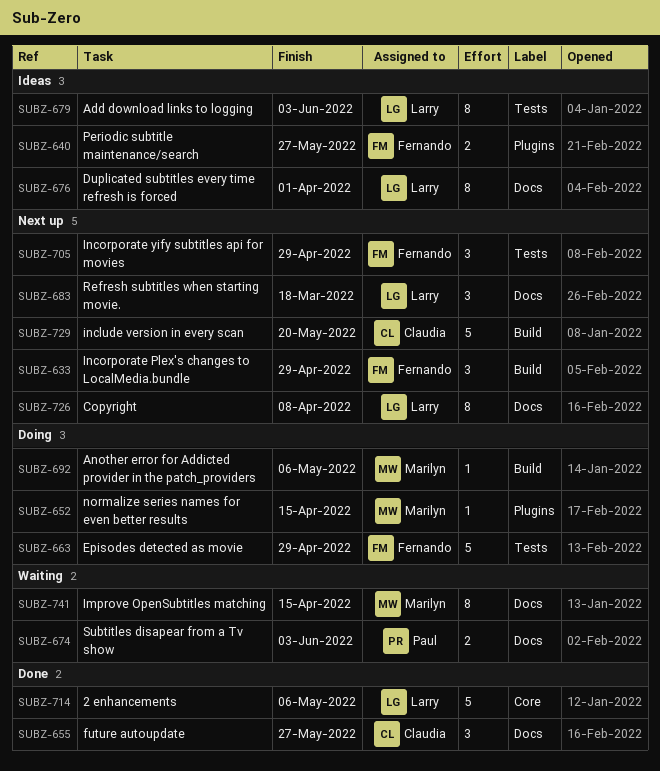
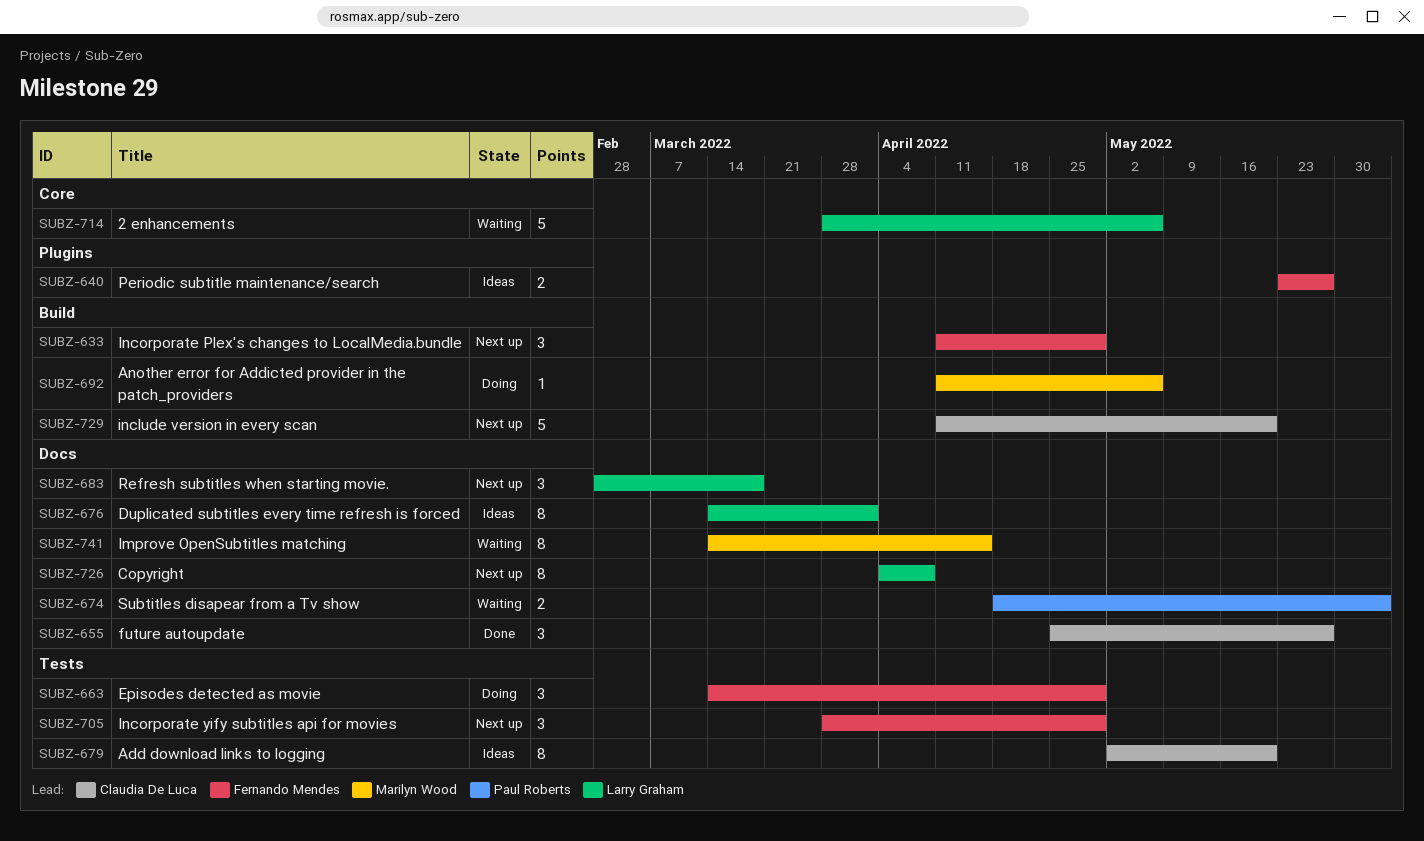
SUBZ-652: present -> none
SUBZ-663, estimate: 5 -> 3
SUBZ-679, owner: Larry Graham -> Claudia De Luca
SUBZ-679, due: Jun 3 -> May 20
SUBZ-714, status: Done -> Waiting

